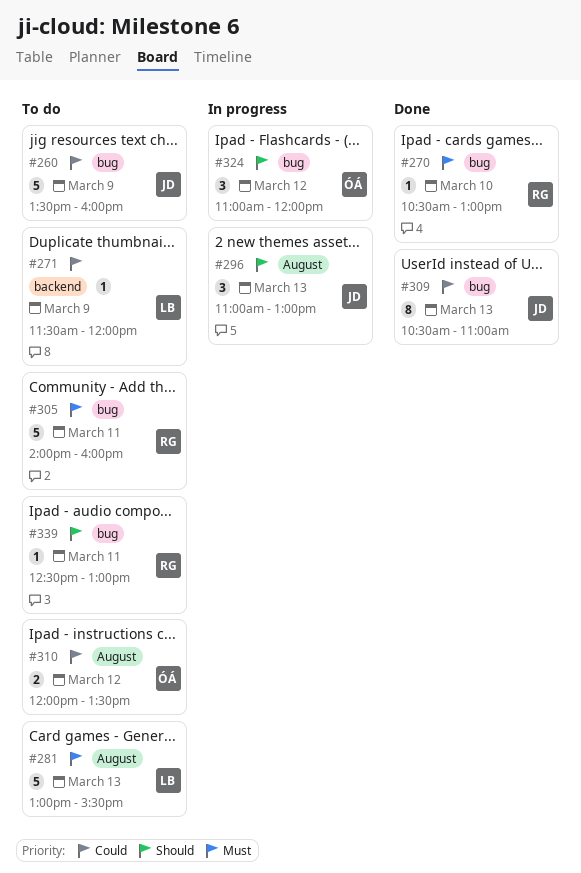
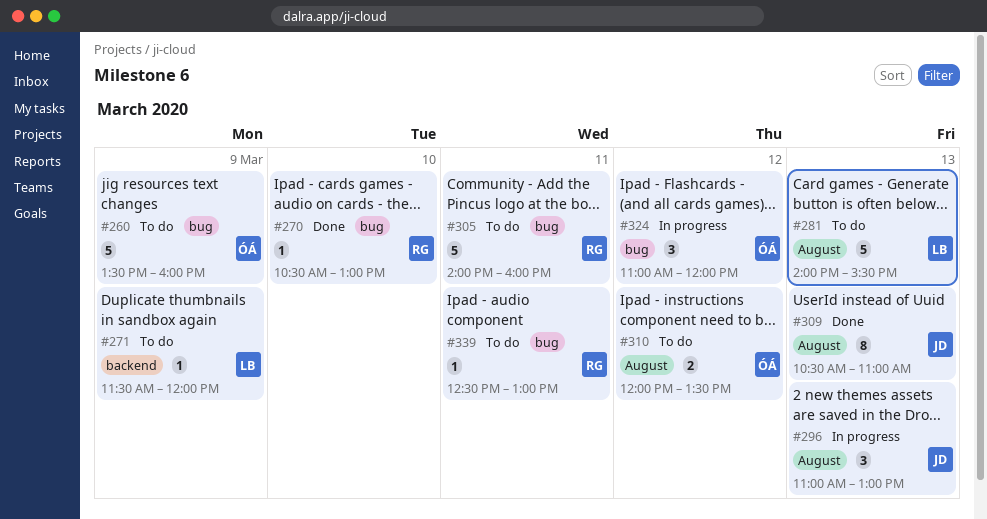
#260, owner: JD -> ÓÁ
#281, begins: 13:00 -> 14:00
#309, label: bug -> August

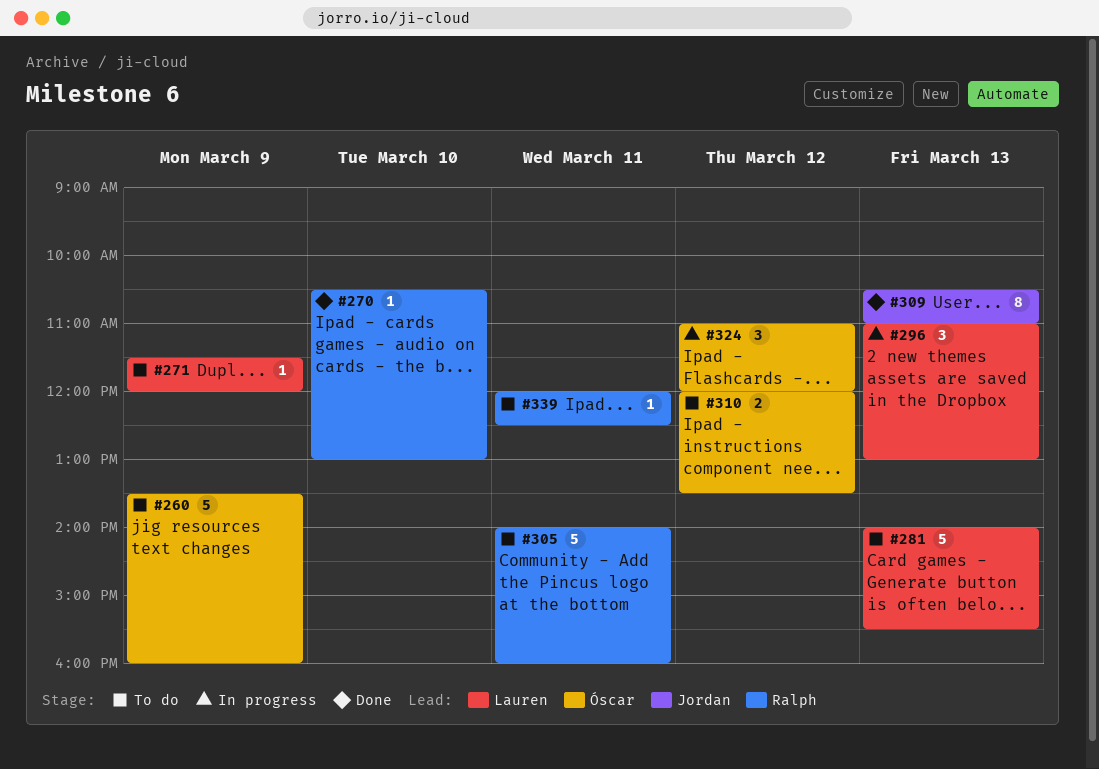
#296, owner: Jordan -> Lauren
#339, begins: 12:30 -> 12:00
#339, ends: 13:00 -> 12:30

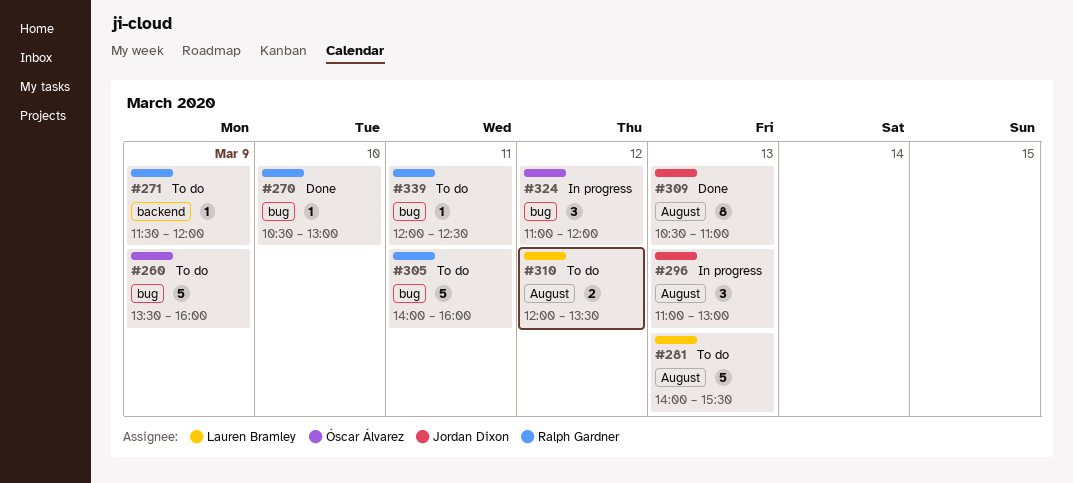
#271, owner: Lauren Bramley -> Ralph Gardner
#296, owner: Lauren Bramley -> Jordan Dixon
#310, owner: Óscar Álvarez -> Lauren Bramley

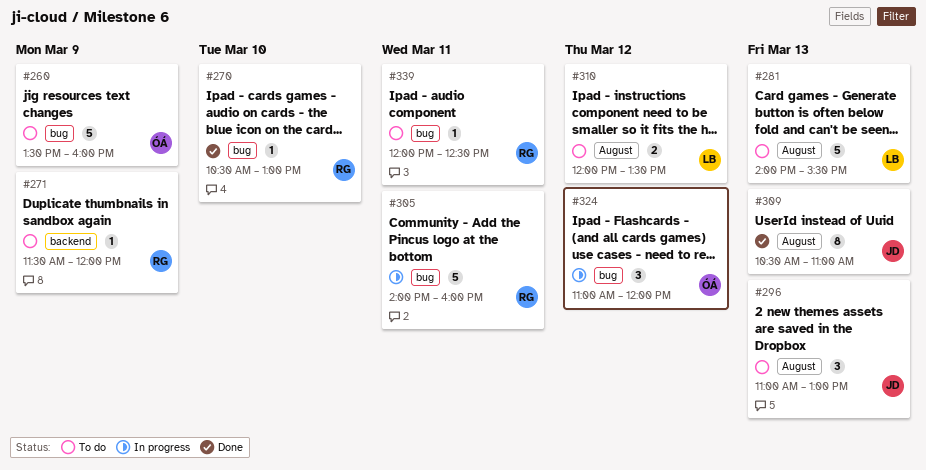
#296, status: In progress -> To do
#305, status: To do -> In progress

